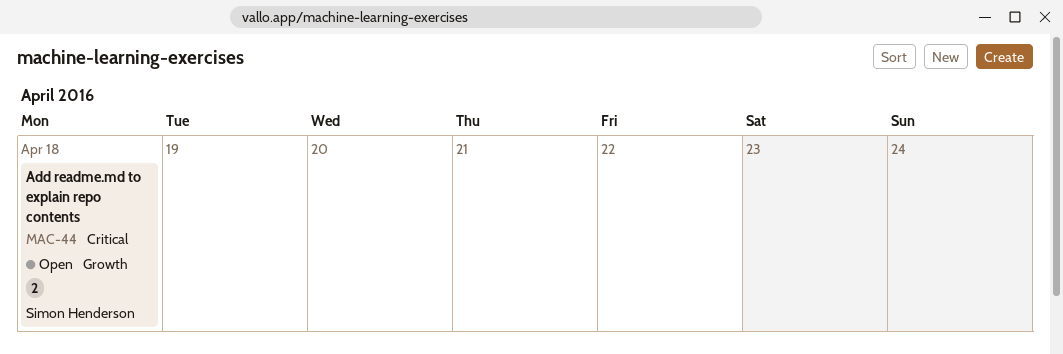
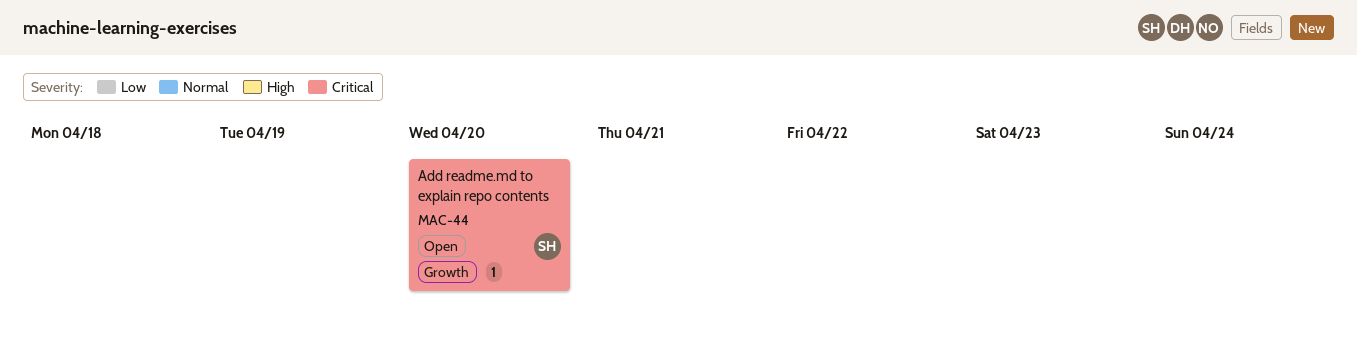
MAC-44, estimate: 2 -> 1
MAC-44, due: Apr 18 -> Apr 20

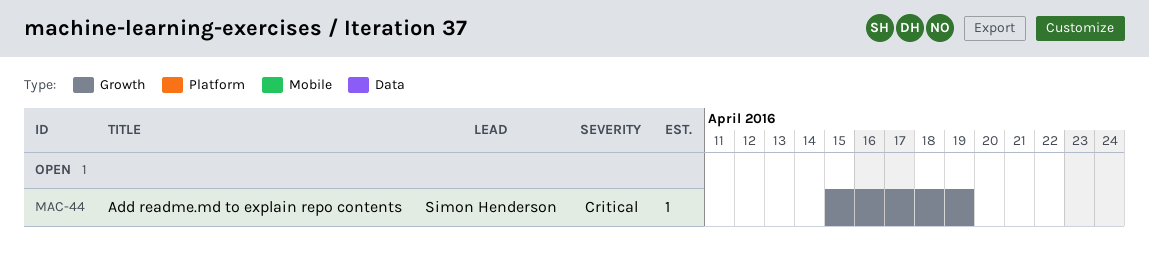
MAC-44, due: Apr 20 -> Apr 19

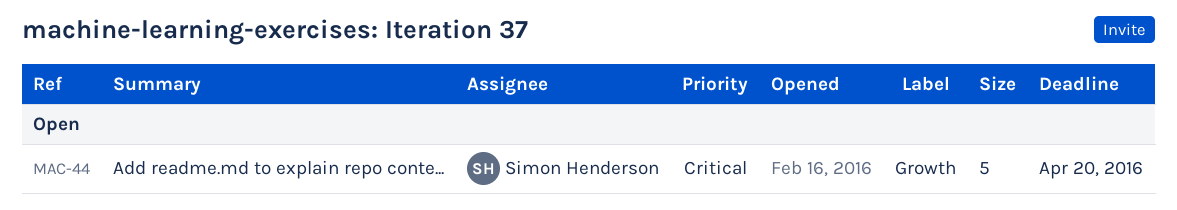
MAC-44, estimate: 1 -> 5
MAC-44, due: Apr 19 -> Apr 20

